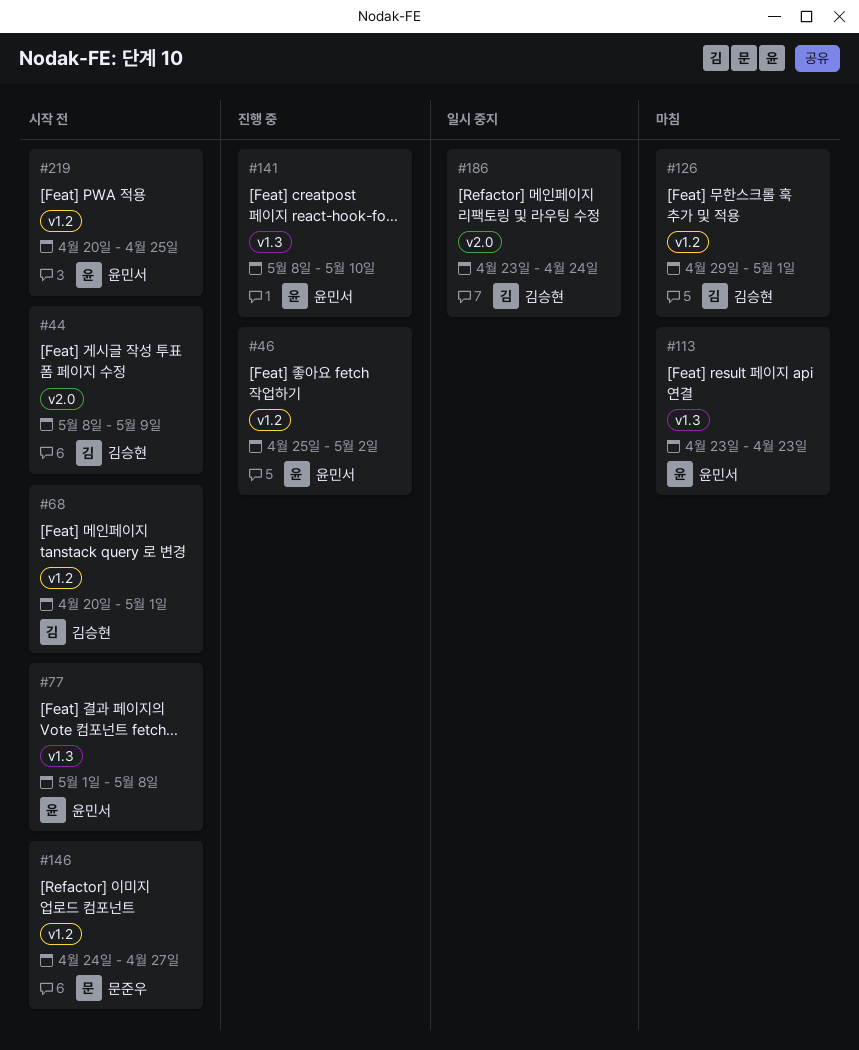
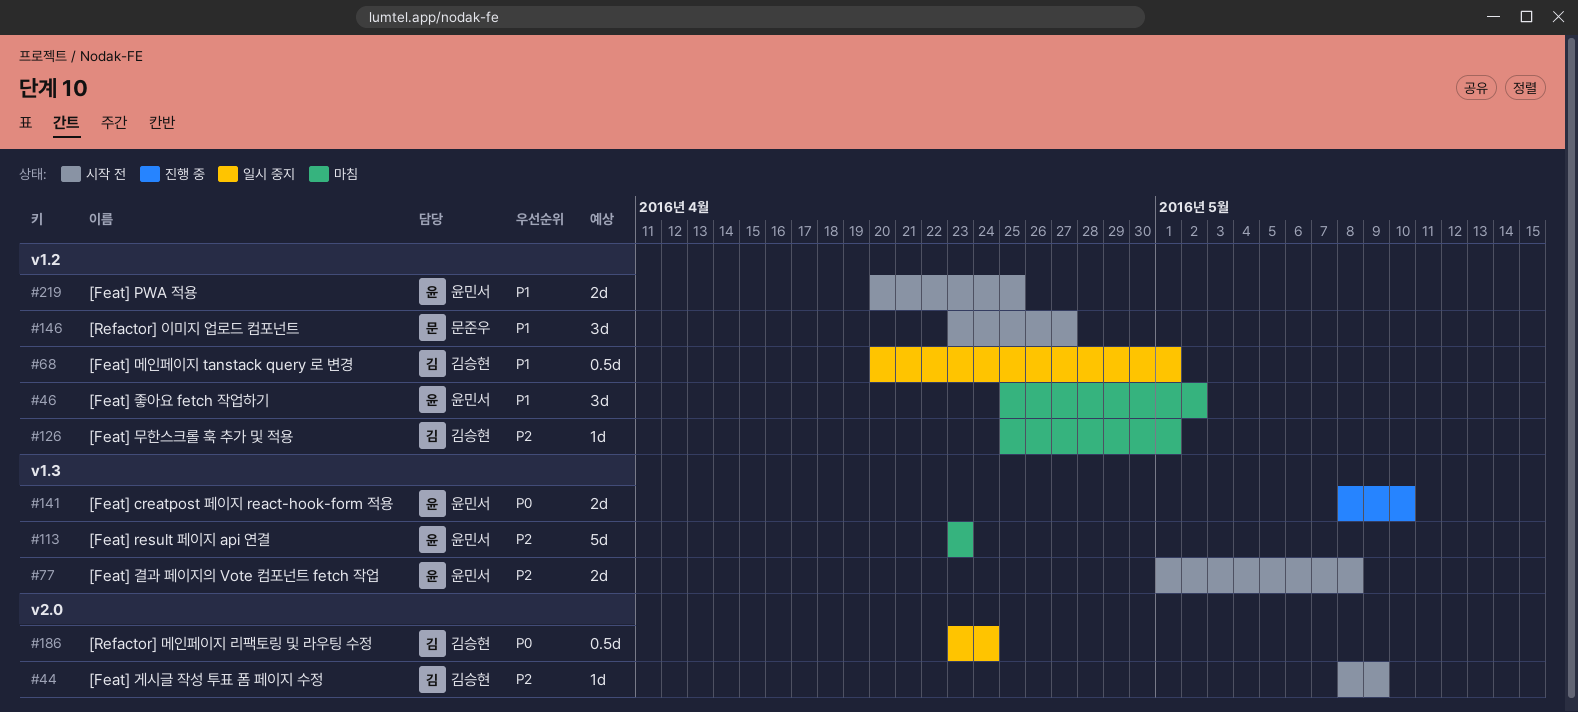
#46, status: 진행 중 -> 마침
#68, status: 시작 전 -> 일시 중지
#126, start: Apr 29 -> Apr 25
#146, start: Apr 24 -> Apr 23

